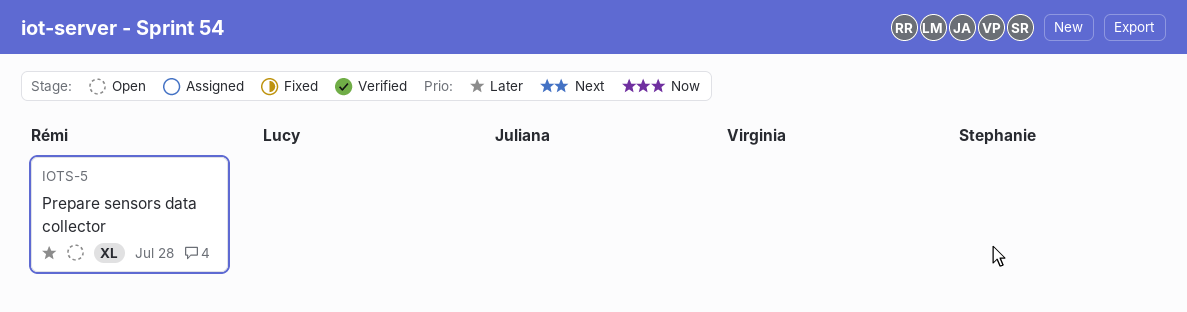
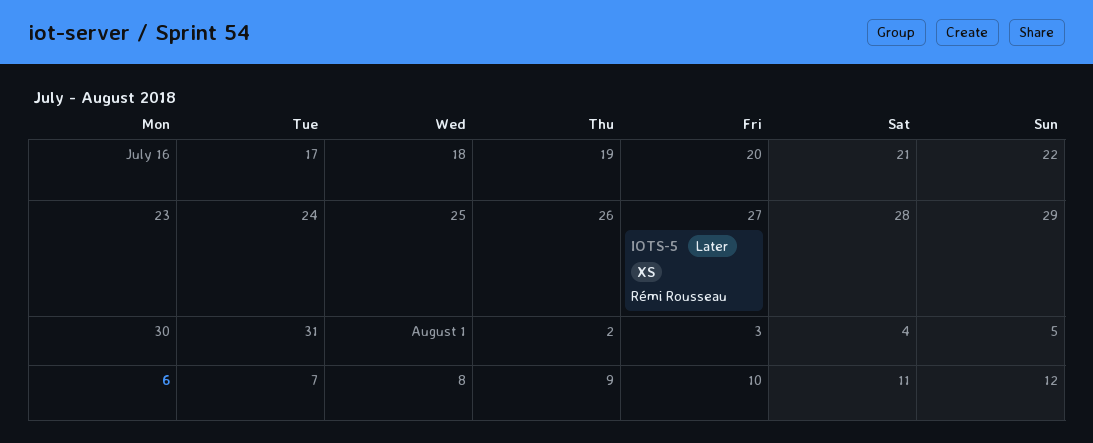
IOTS-5, estimate: XL -> XS
IOTS-5, due: Jul 28 -> Jul 27

